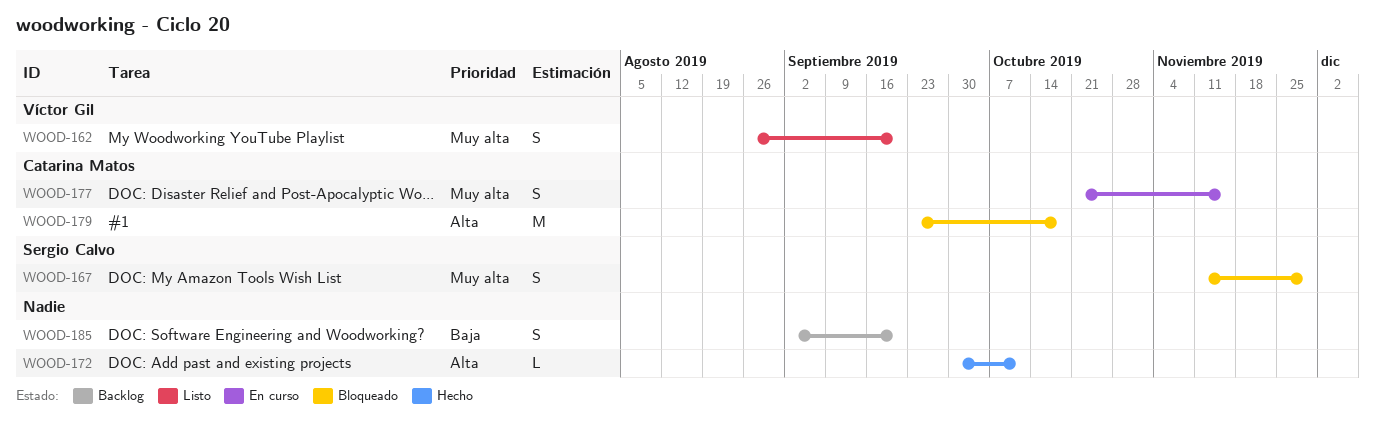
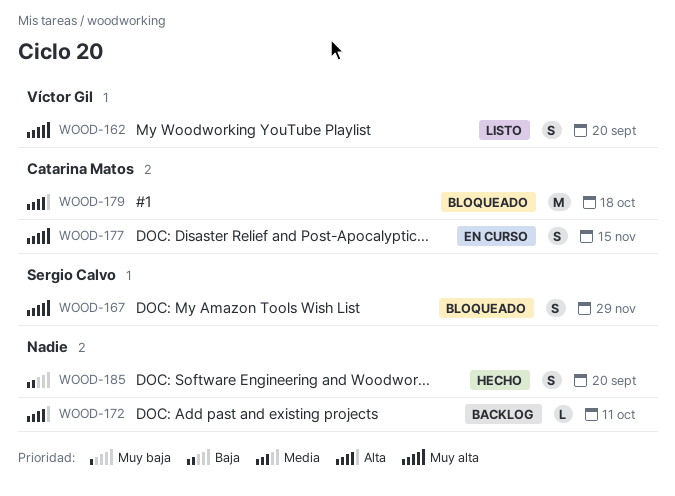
WOOD-172, status: Hecho -> Backlog
WOOD-185, status: Backlog -> Hecho

